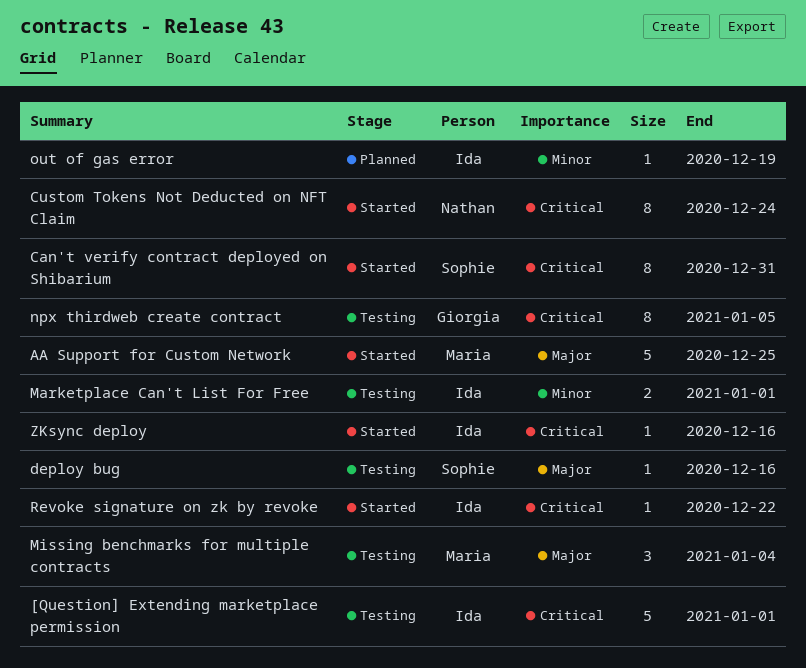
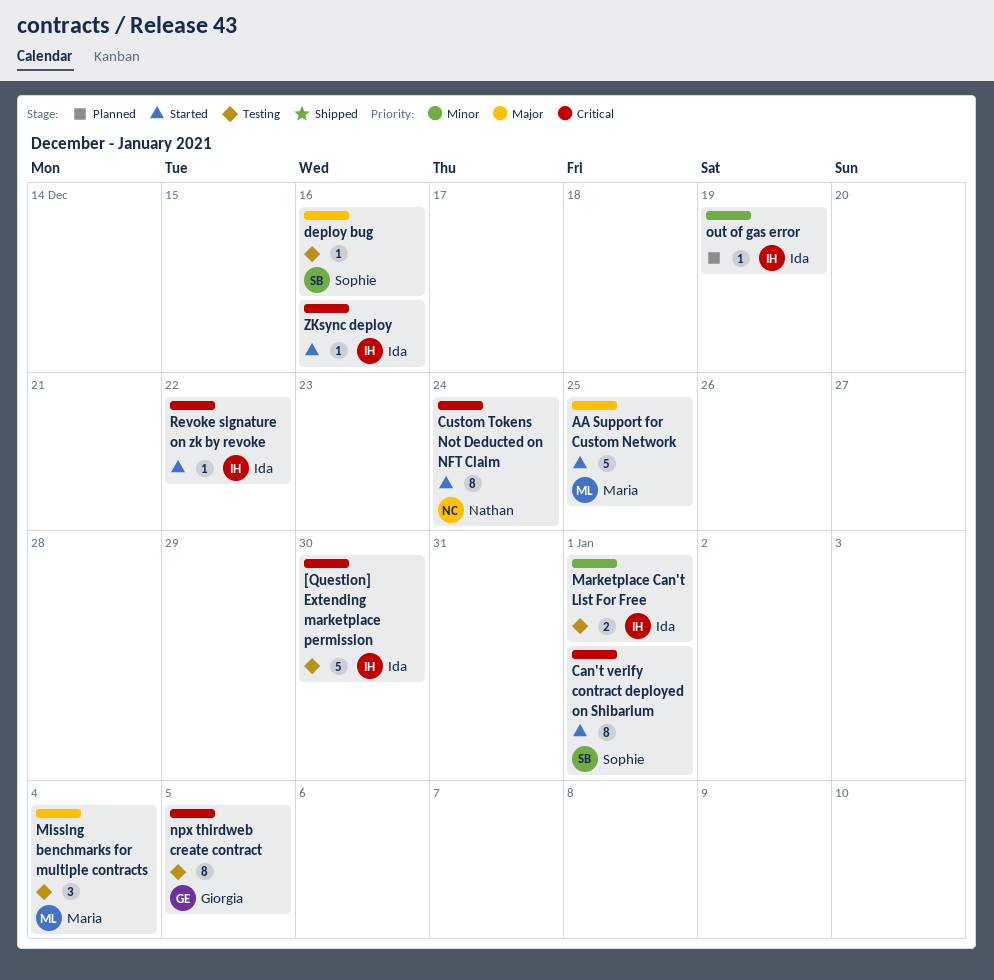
[Question] Extending marketplace permission, due: Jan 1 -> Dec 30
Can't verify contract deployed on Shibarium, due: Dec 31 -> Jan 1

